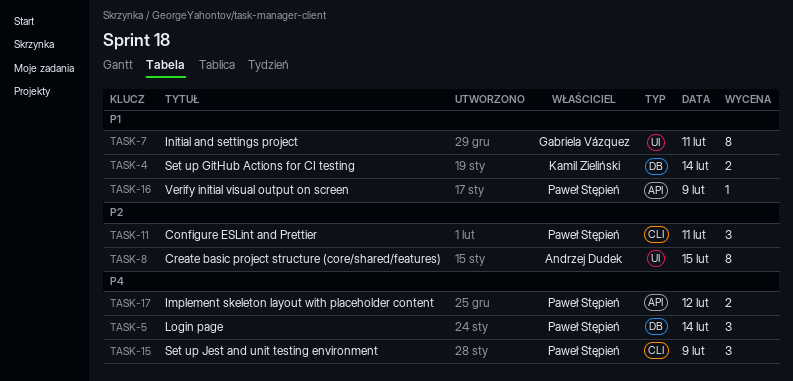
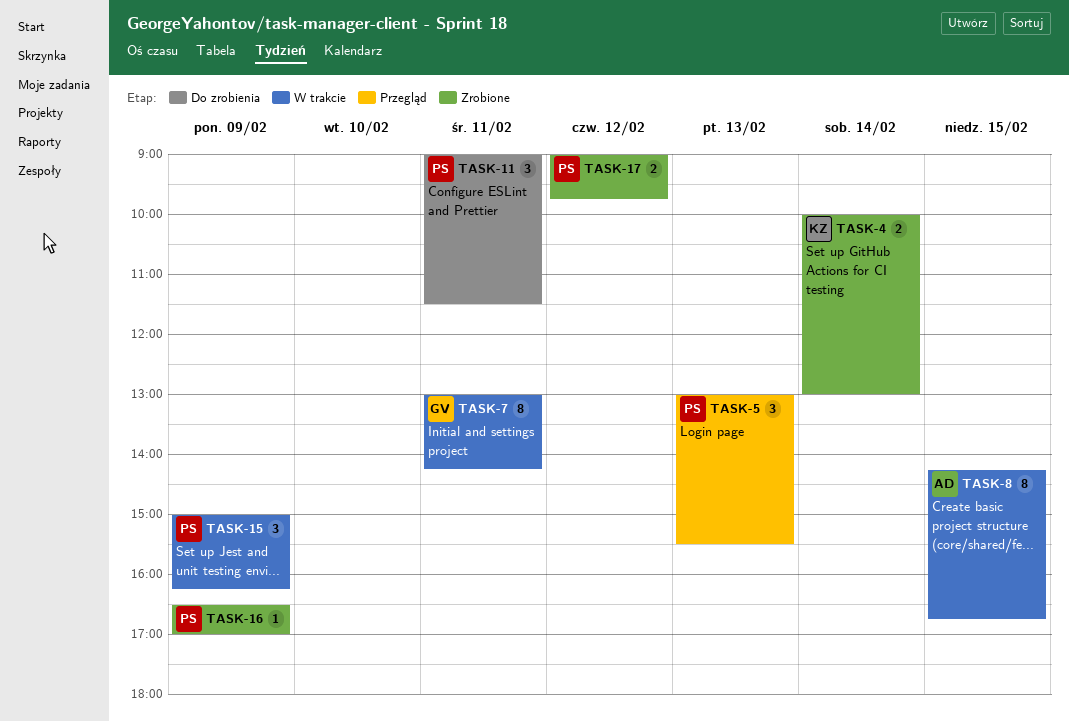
TASK-5, day: Feb 14 -> Feb 13

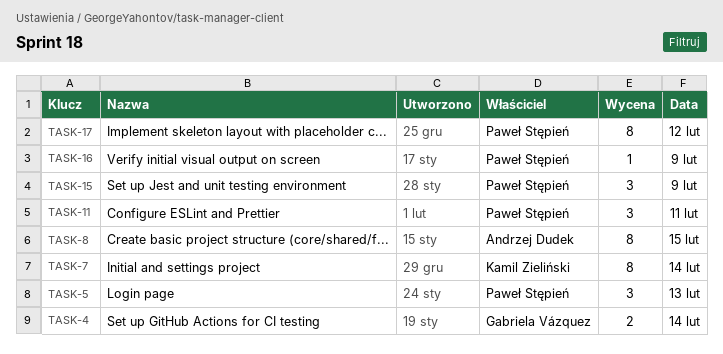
TASK-4, owner: Kamil Zieliński -> Gabriela Vázquez
TASK-7, owner: Gabriela Vázquez -> Kamil Zieliński
TASK-7, day: Feb 11 -> Feb 14
TASK-17, estimate: 2 -> 8

